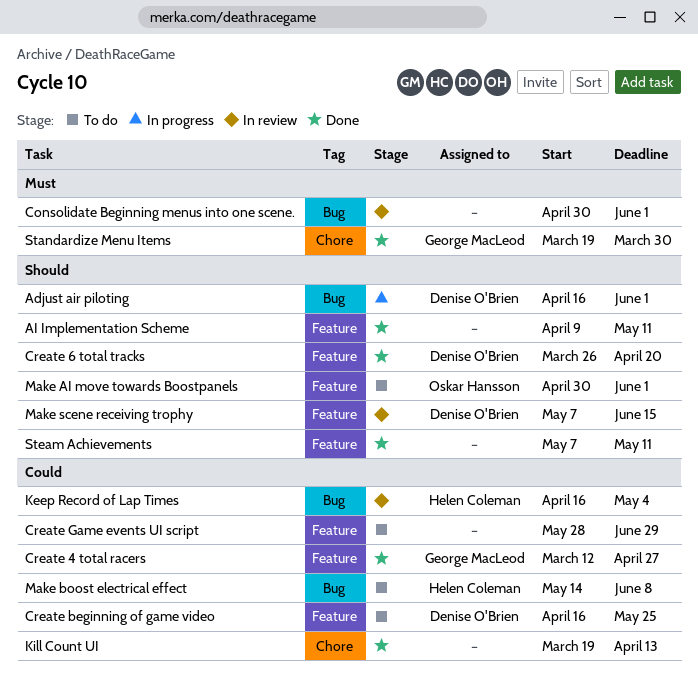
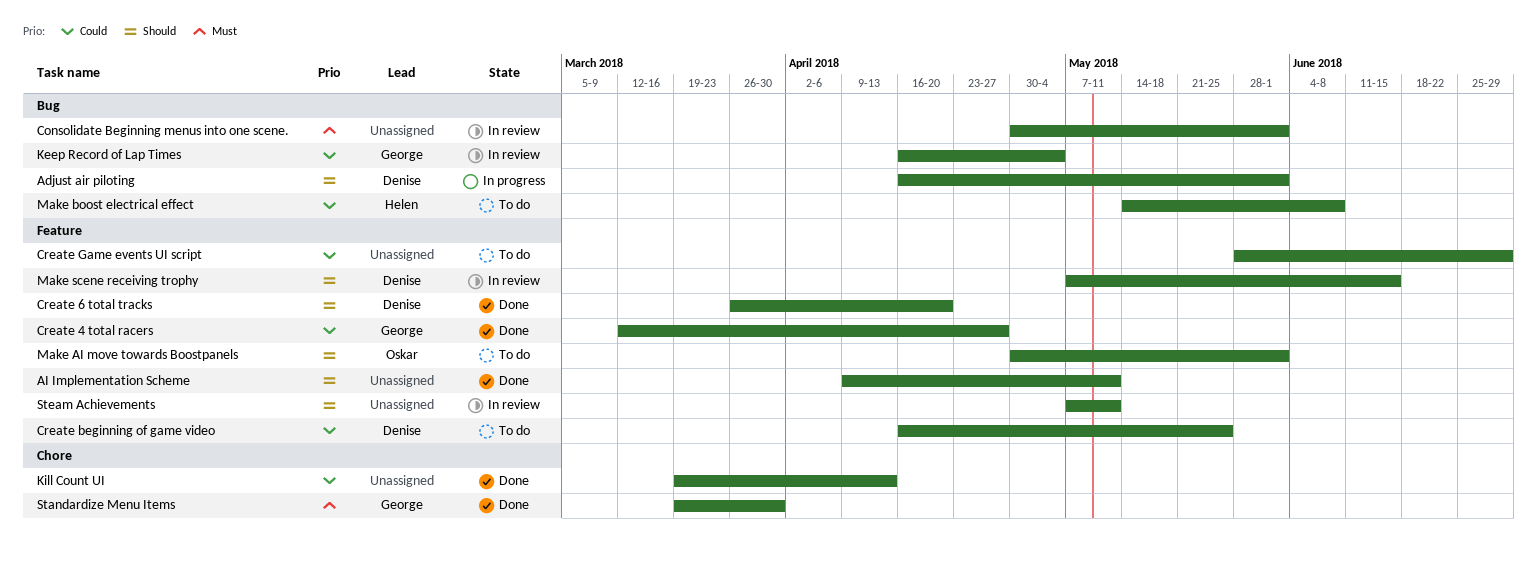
Keep Record of Lap Times, owner: Helen Coleman -> George MacLeod
Steam Achievements, status: Done -> In review

